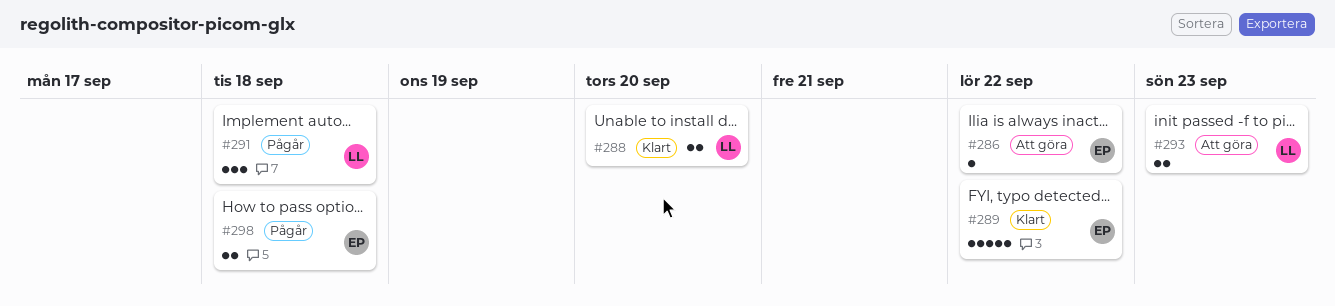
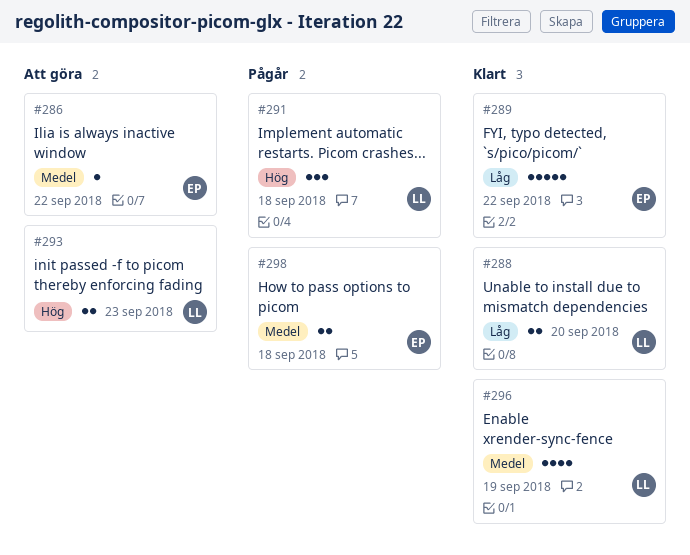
#296: none -> present

